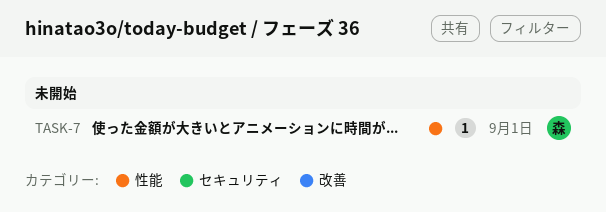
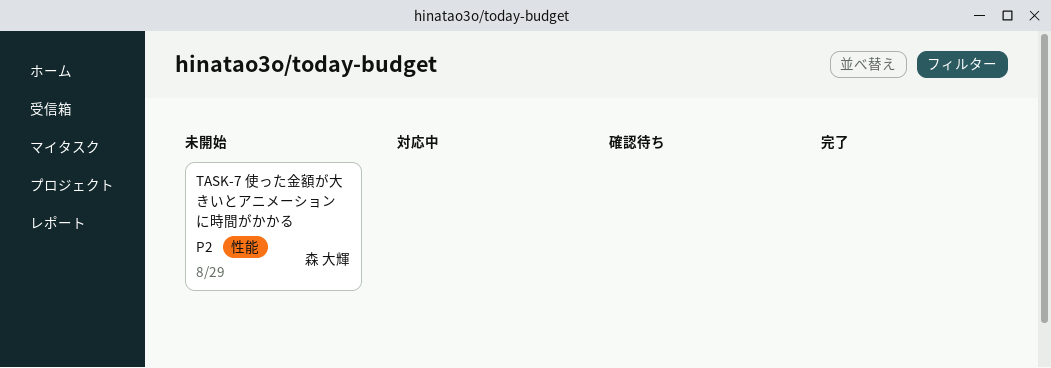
TASK-7, due: Sep 1 -> Aug 29

